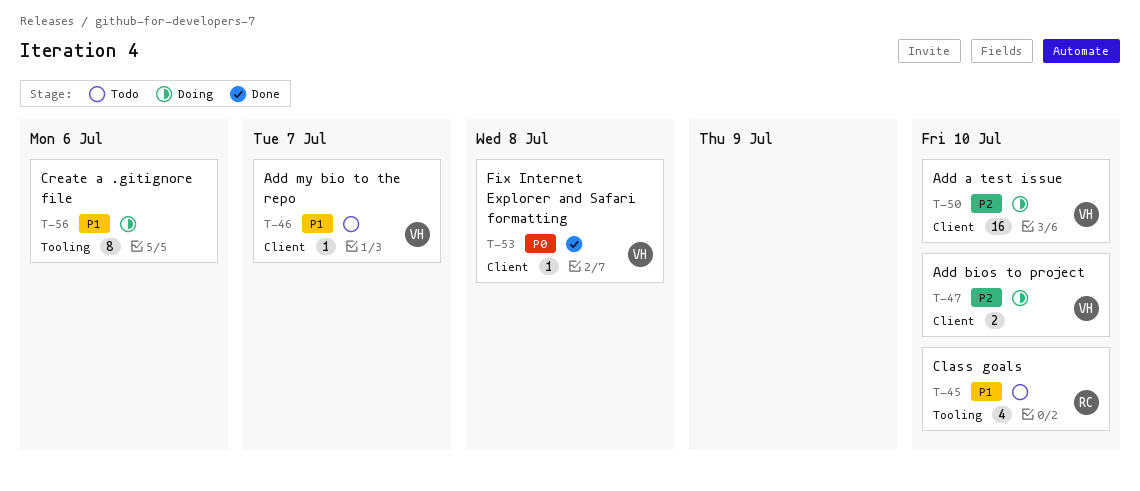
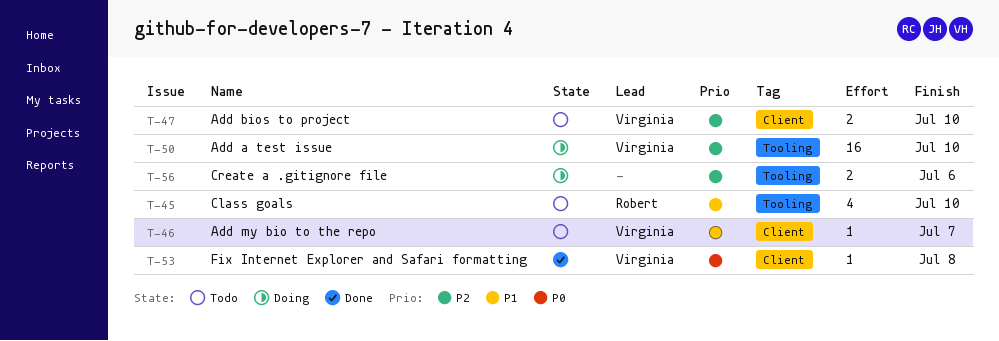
T-47, status: Doing -> Todo
T-50, label: Client -> Tooling
T-56, priority: P1 -> P2
T-56, estimate: 8 -> 2

